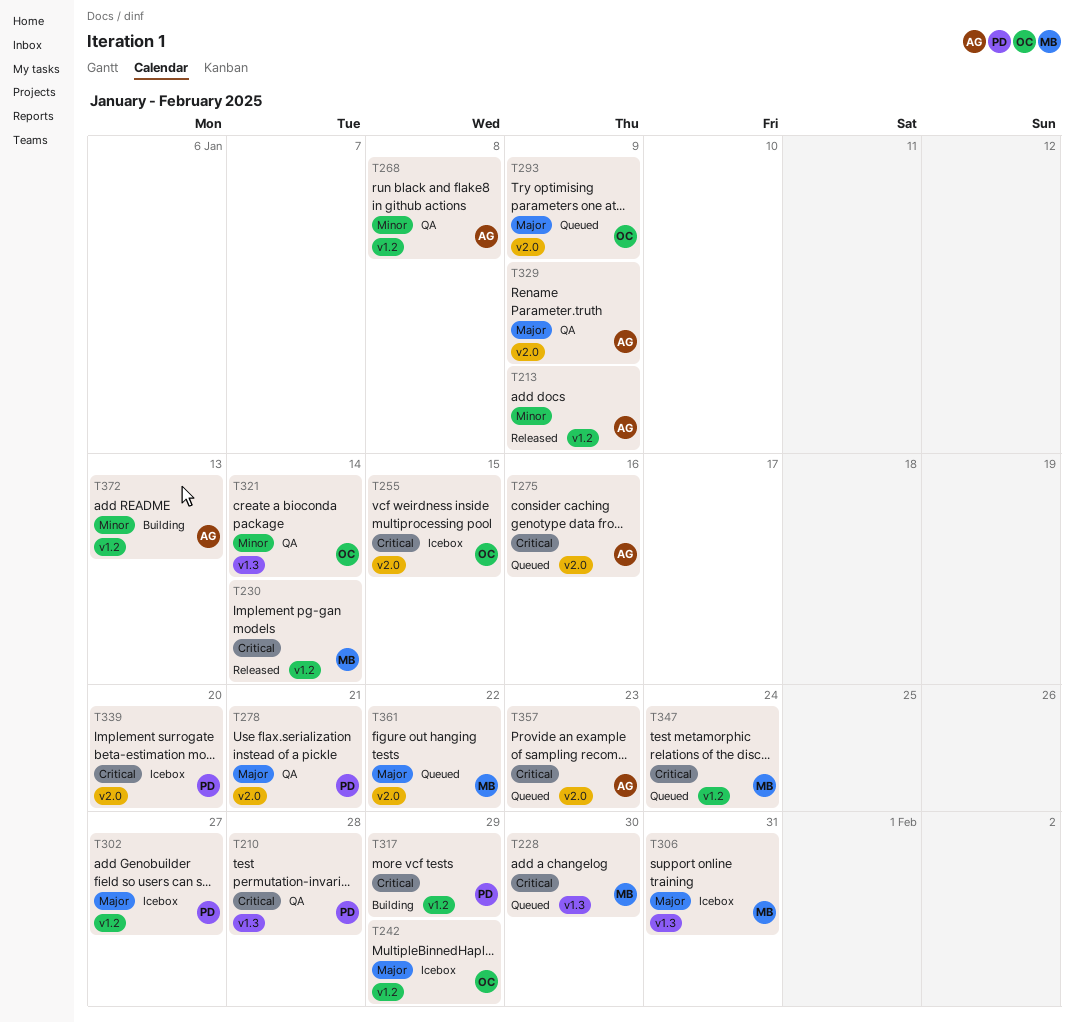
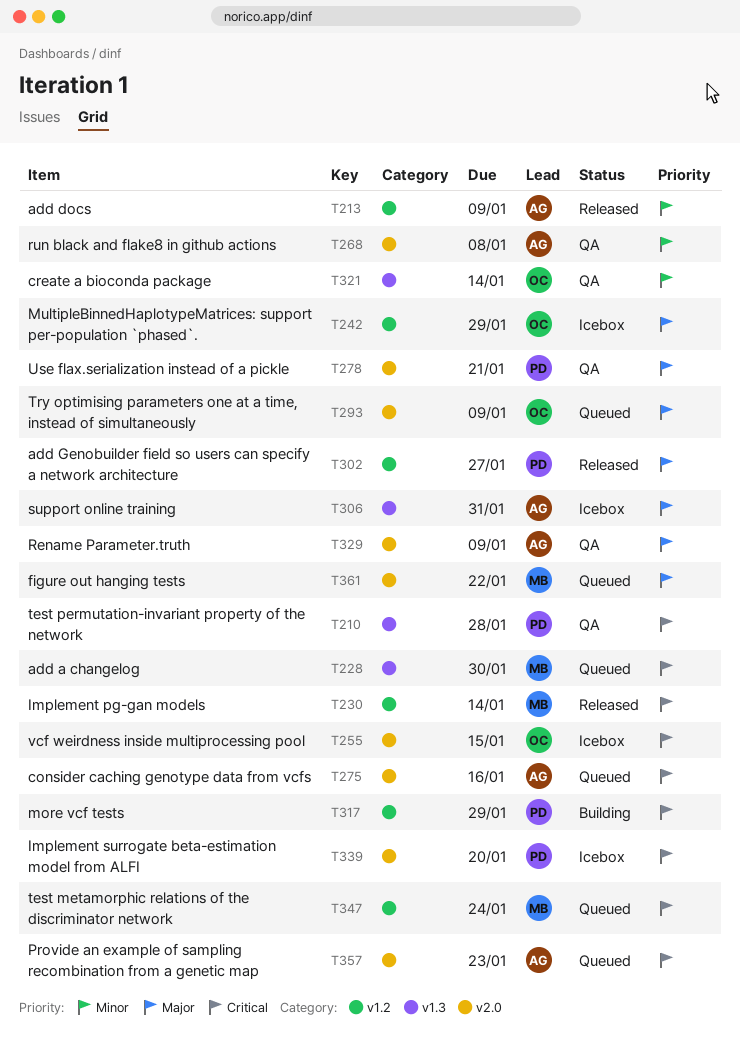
T268, label: v1.2 -> v2.0
T302, status: Icebox -> Released
T306, owner: MB -> AG
T372: present -> none

